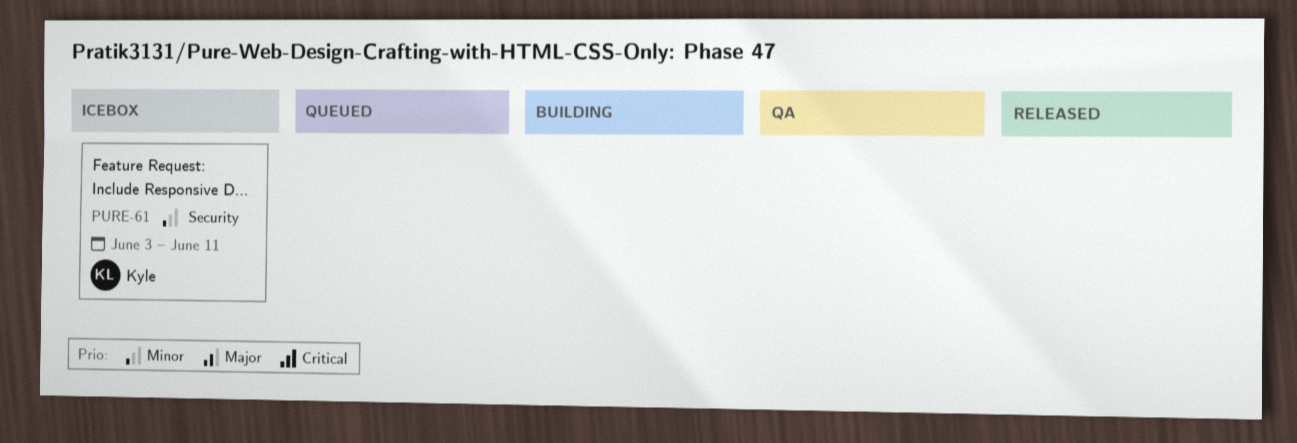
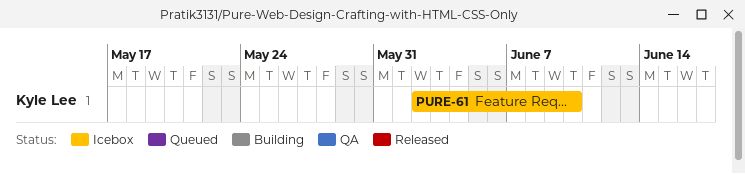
PURE-61, start: Jun 3 -> Jun 2
PURE-61, due: Jun 11 -> Jun 10

